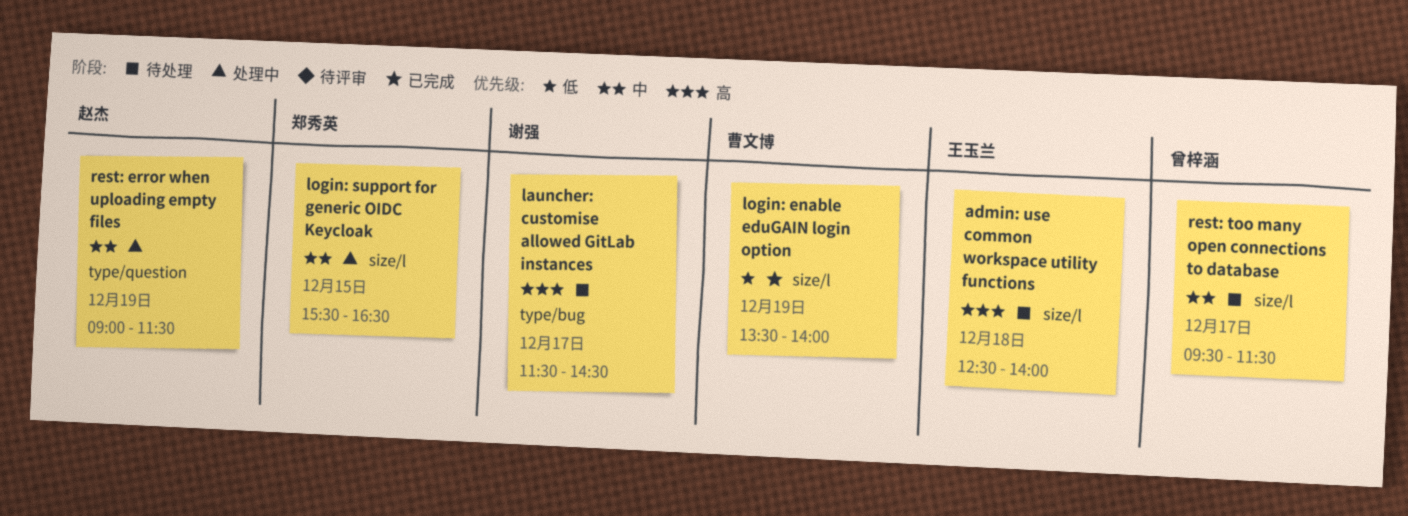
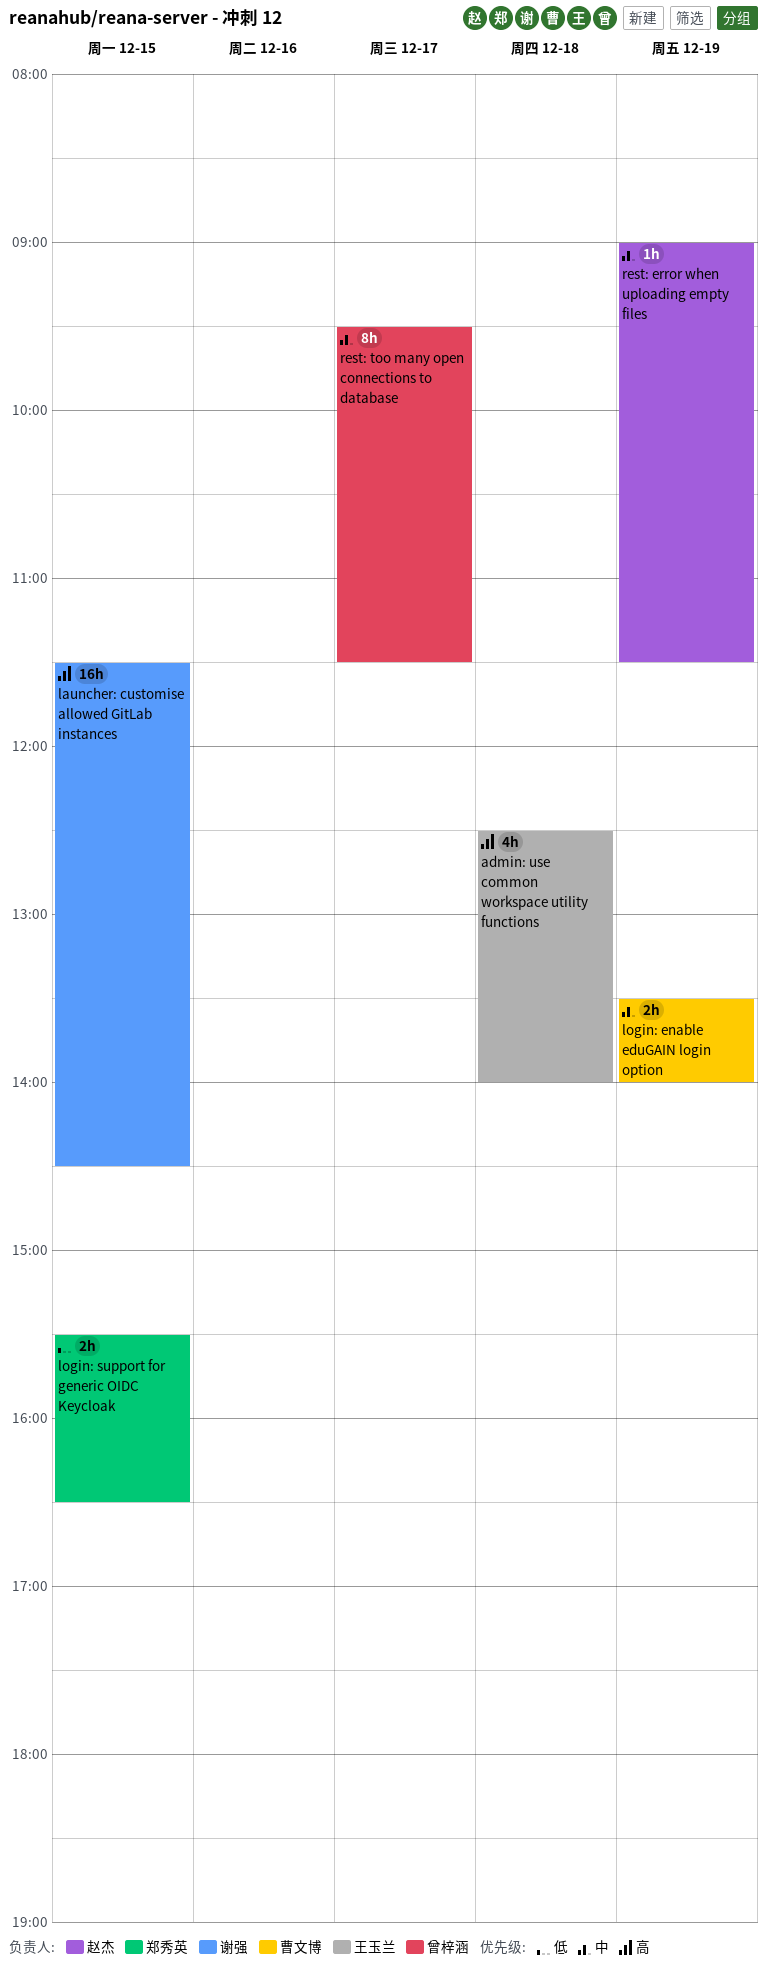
launcher: customise allowed GitLab instances, day: Dec 17 -> Dec 15
login: enable eduGAIN login option, priority: 低 -> 中
login: support for generic OIDC Keycloak, priority: 中 -> 低

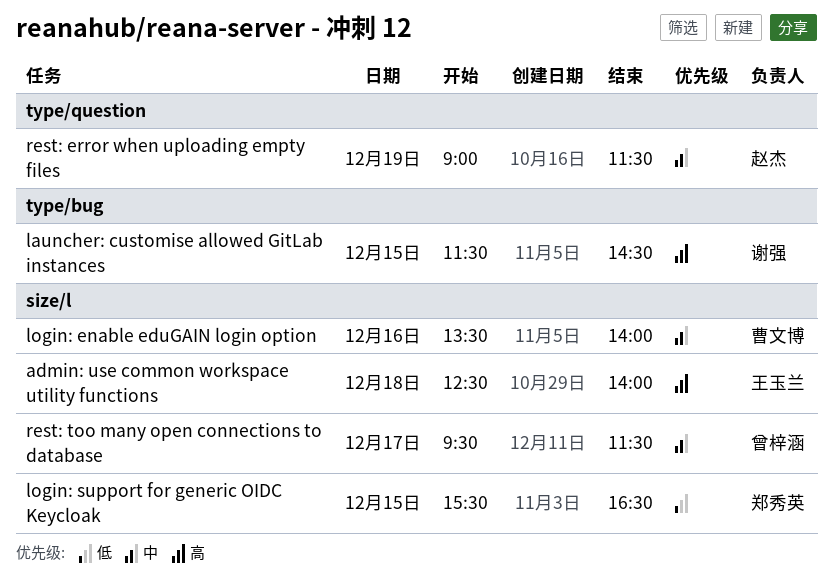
login: enable eduGAIN login option, day: Dec 19 -> Dec 16

